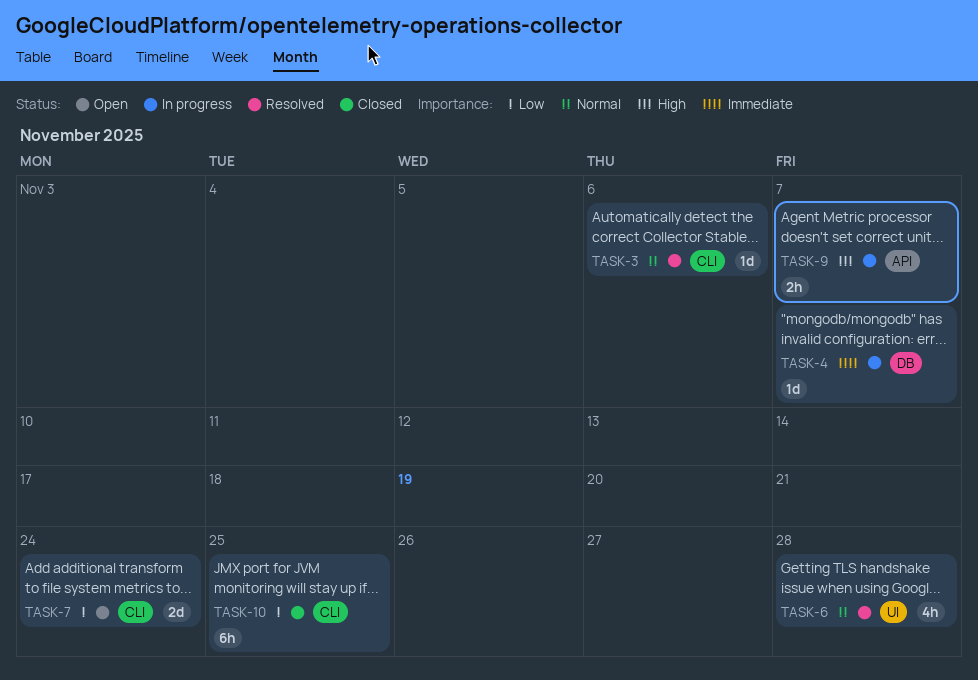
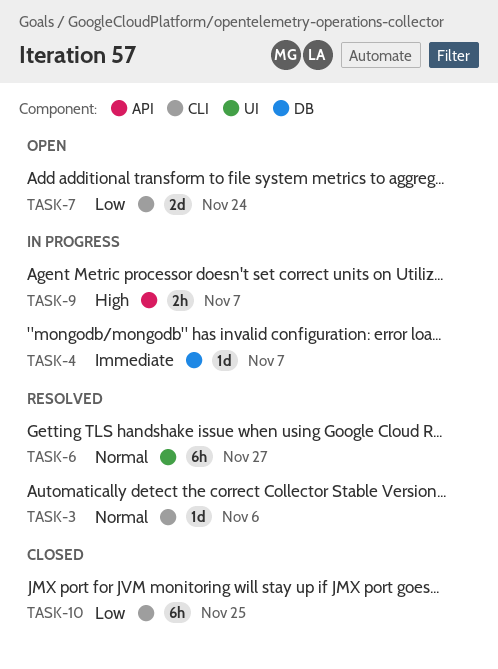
TASK-6, estimate: 4h -> 6h
TASK-6, due: Nov 28 -> Nov 27

